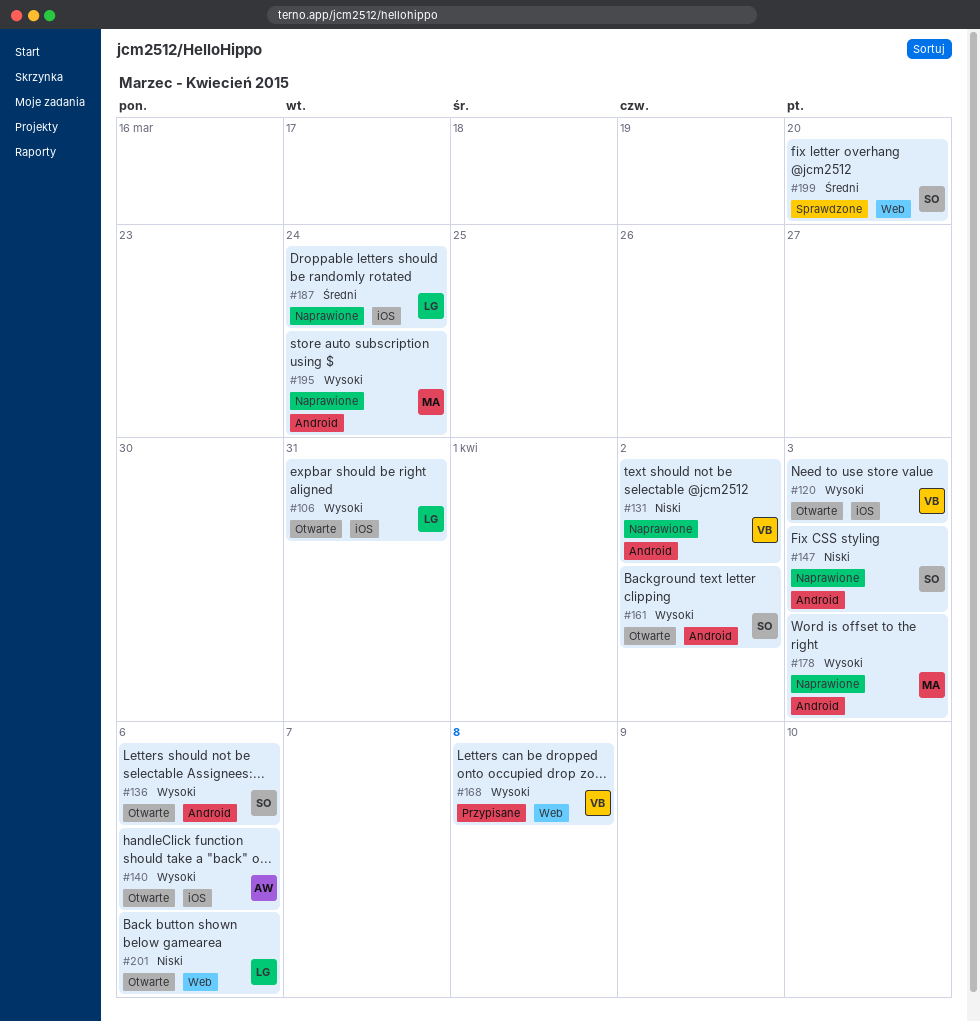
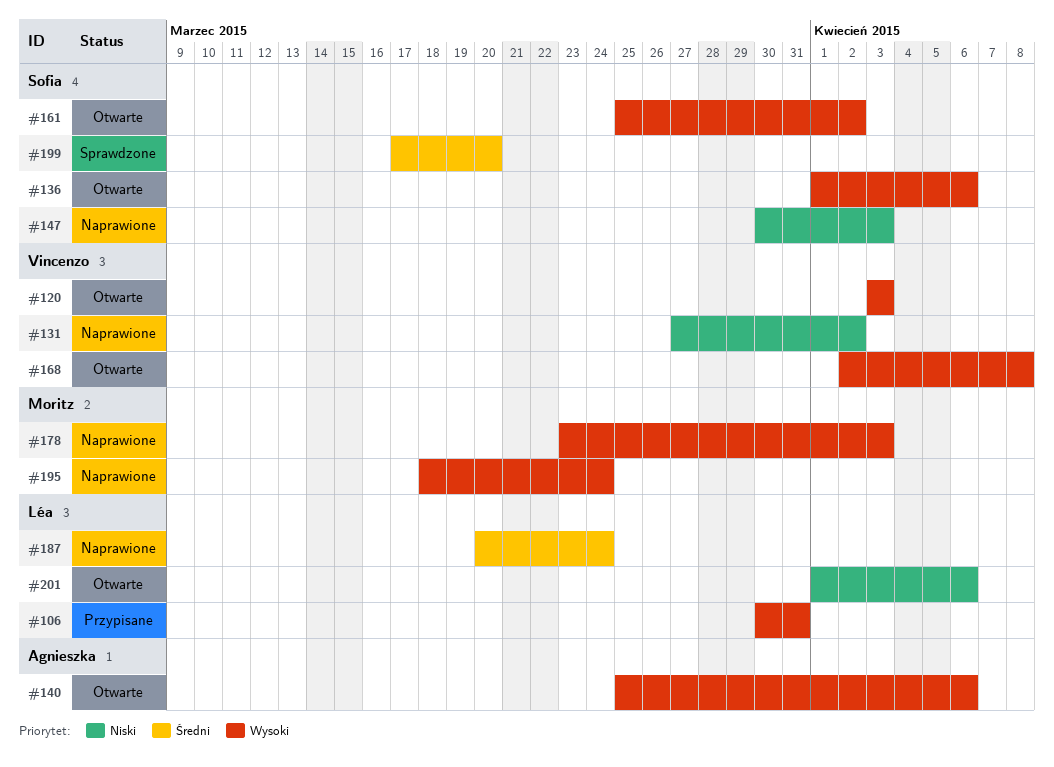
#106, status: Otwarte -> Przypisane
#168, status: Przypisane -> Otwarte

